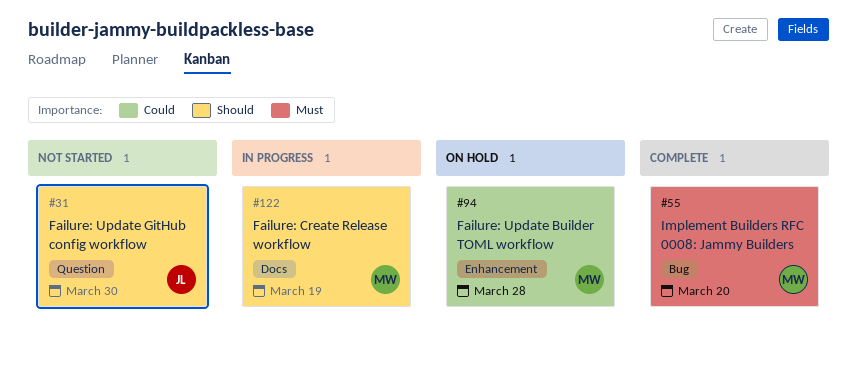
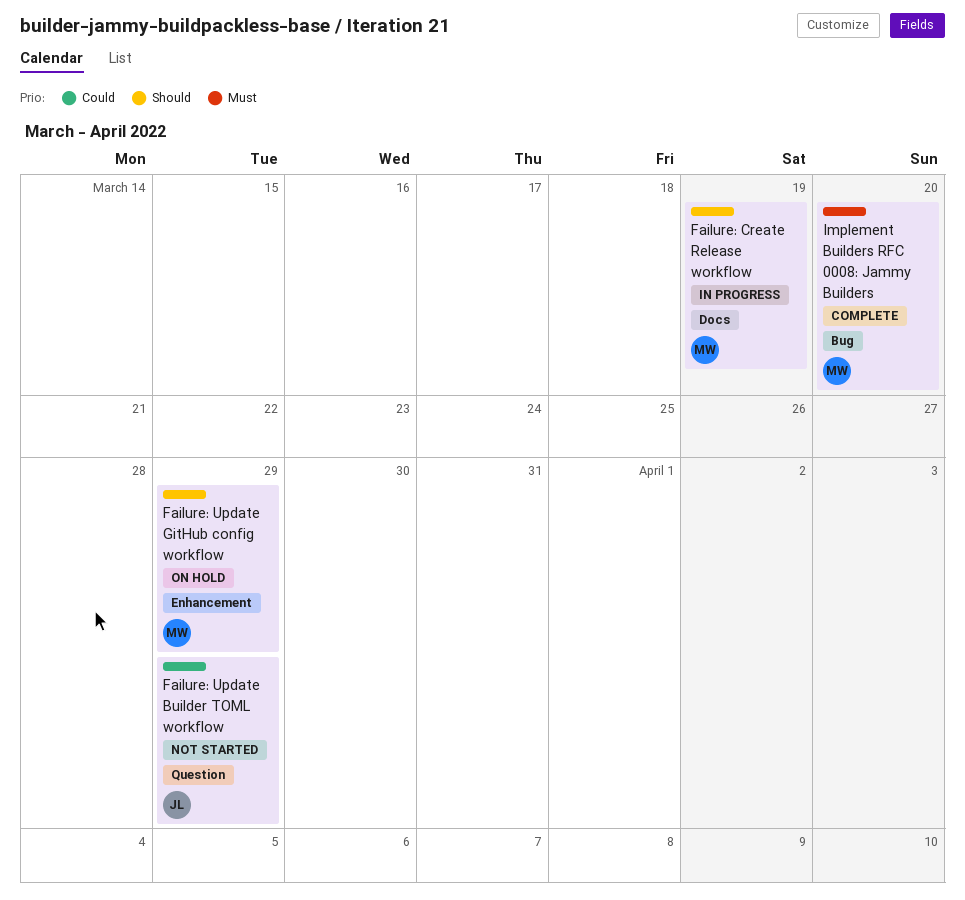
Failure: Update Builder TOML workflow, status: On hold -> Not started
Failure: Update Builder TOML workflow, owner: MW -> JL
Failure: Update Builder TOML workflow, label: Enhancement -> Question
Failure: Update Builder TOML workflow, due: Mar 28 -> Mar 29
Failure: Update GitHub config workflow, status: Not started -> On hold
Failure: Update GitHub config workflow, owner: JL -> MW
Failure: Update GitHub config workflow, label: Question -> Enhancement
Failure: Update GitHub config workflow, due: Mar 30 -> Mar 29

